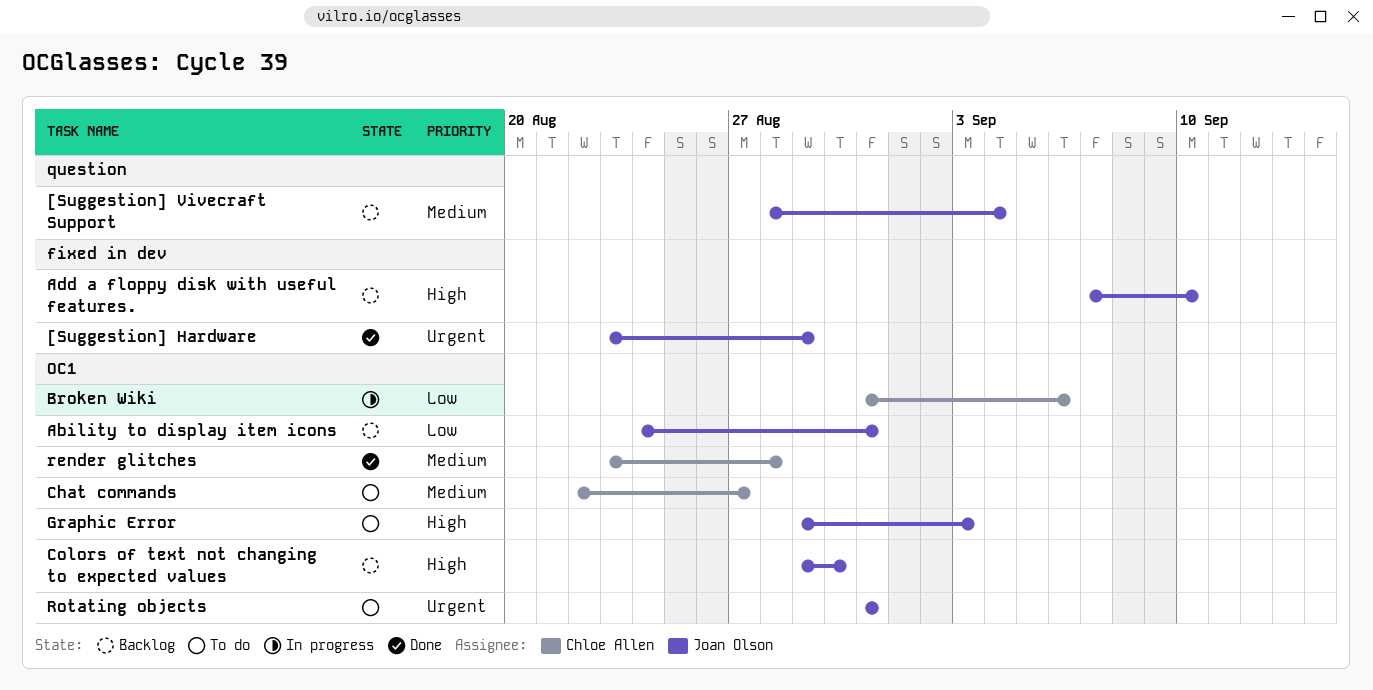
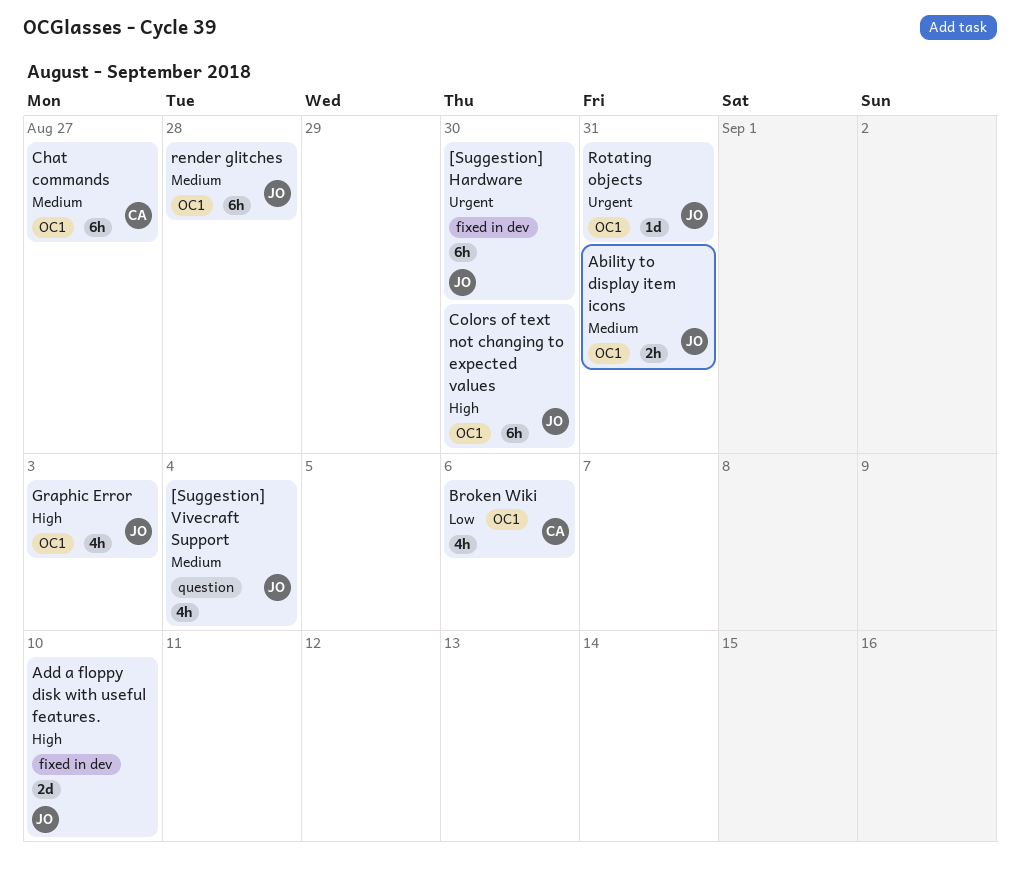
[Suggestion] Hardware, due: Aug 29 -> Aug 30
Ability to display item icons, priority: Low -> Medium
render glitches, owner: Chloe Allen -> Joan Olson

